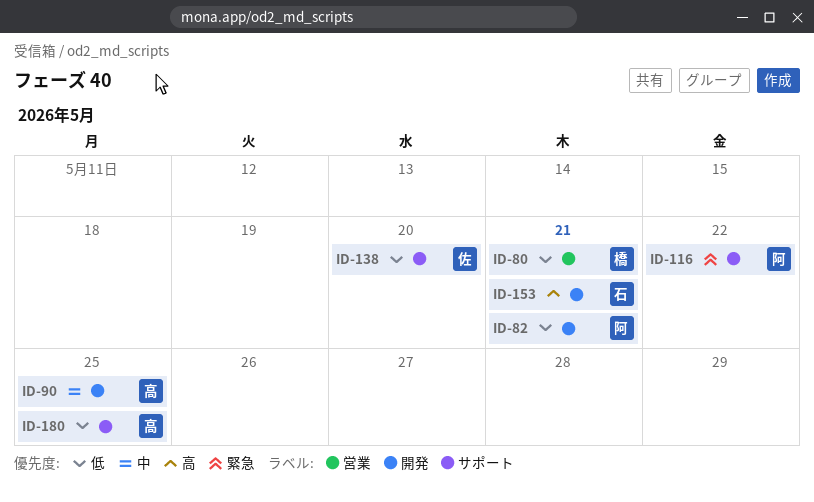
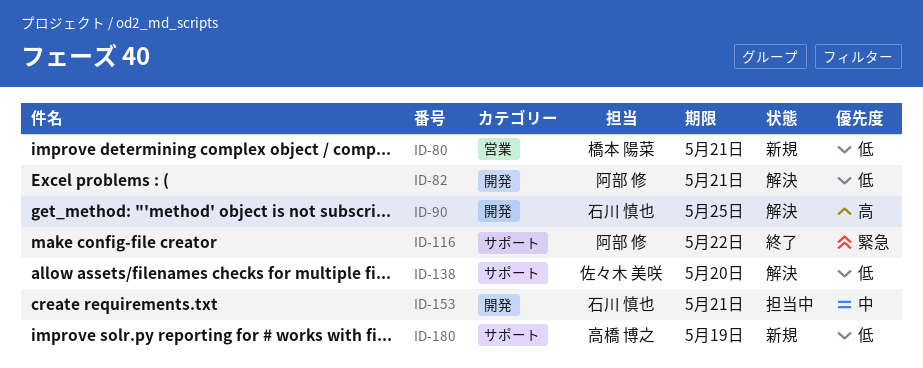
ID-90, owner: 高橋 博之 -> 石川 慎也
ID-90, priority: 中 -> 高
ID-153, priority: 高 -> 中
ID-180, due: May 25 -> May 19

